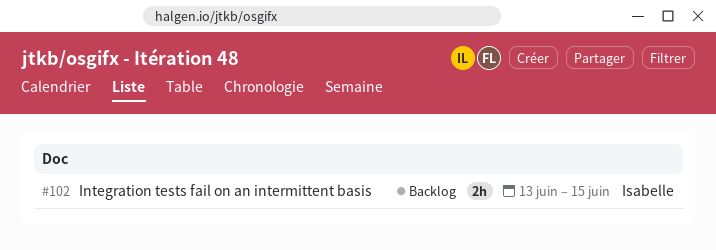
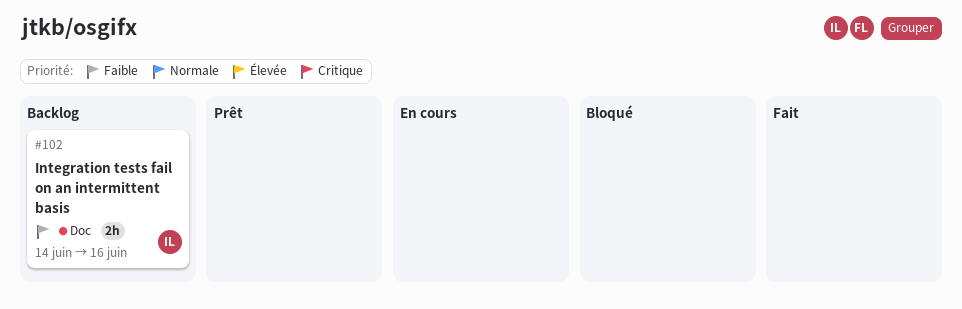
#102, start: Jun 13 -> Jun 14
#102, due: Jun 15 -> Jun 16

